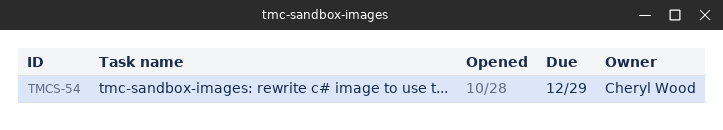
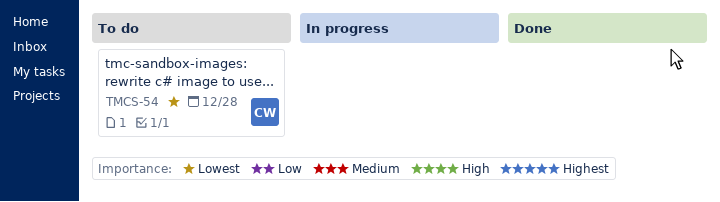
TMCS-54, due: Dec 29 -> Dec 28

